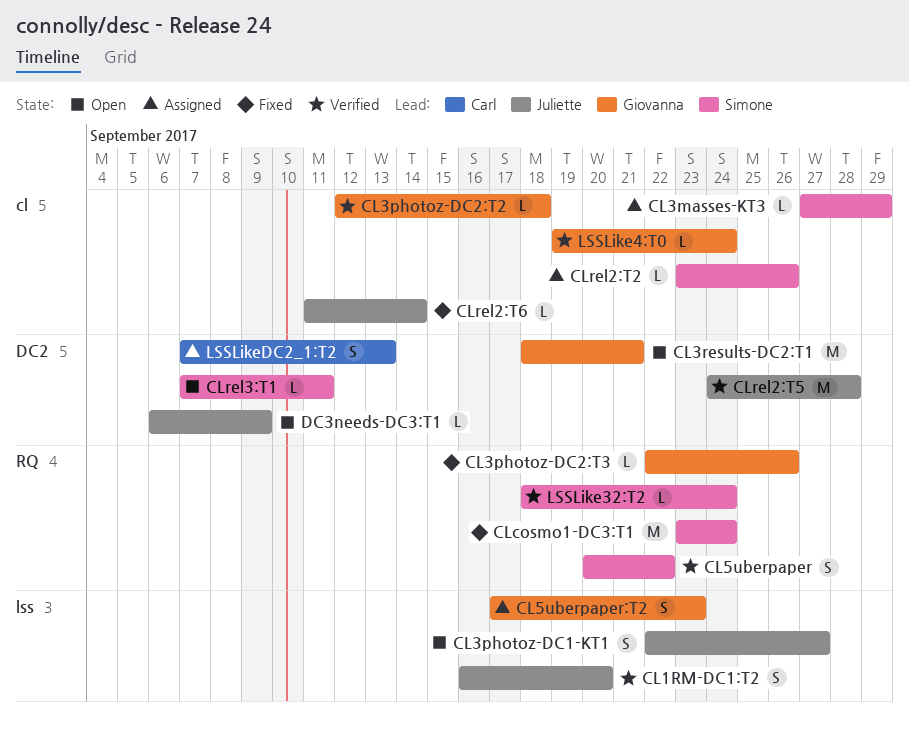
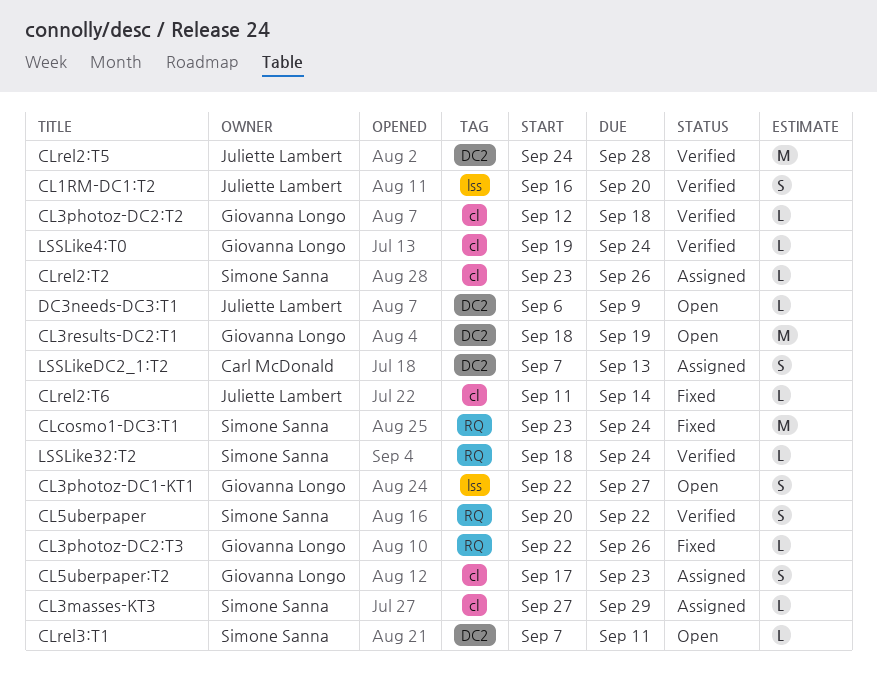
CL3photoz-DC1-KT1, owner: Juliette Lambert -> Giovanna Longo
CL3results-DC2:T1, due: Sep 21 -> Sep 19
CL5uberpaper:T2, label: lss -> cl

